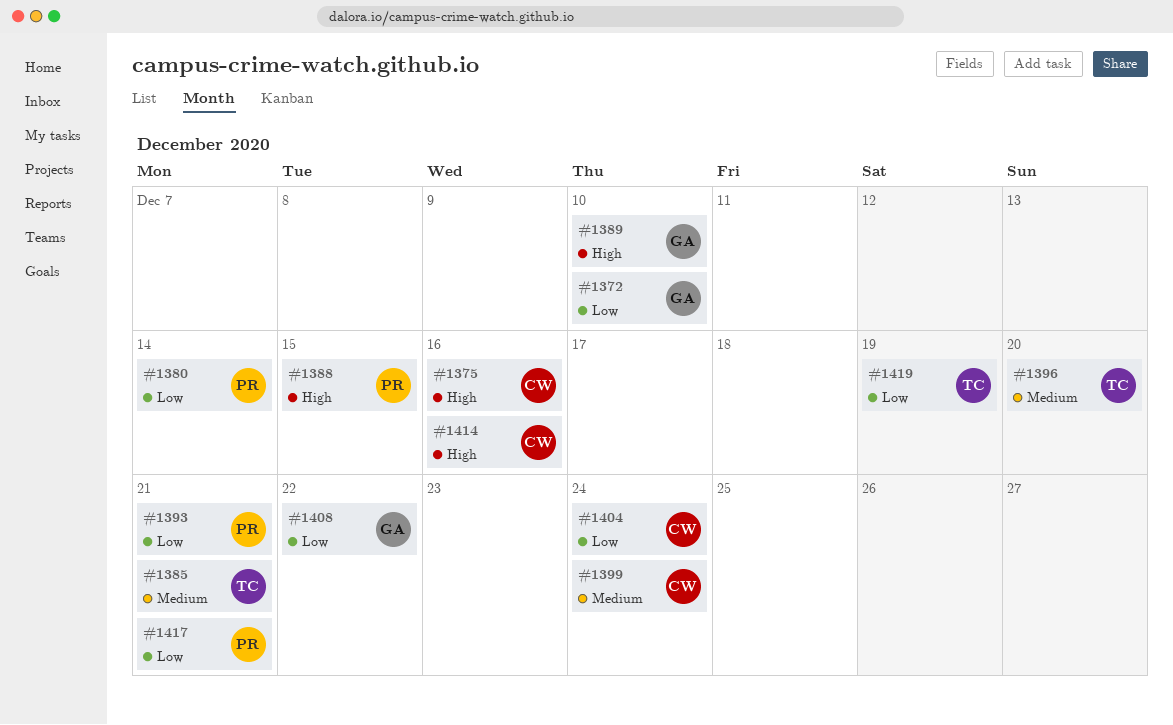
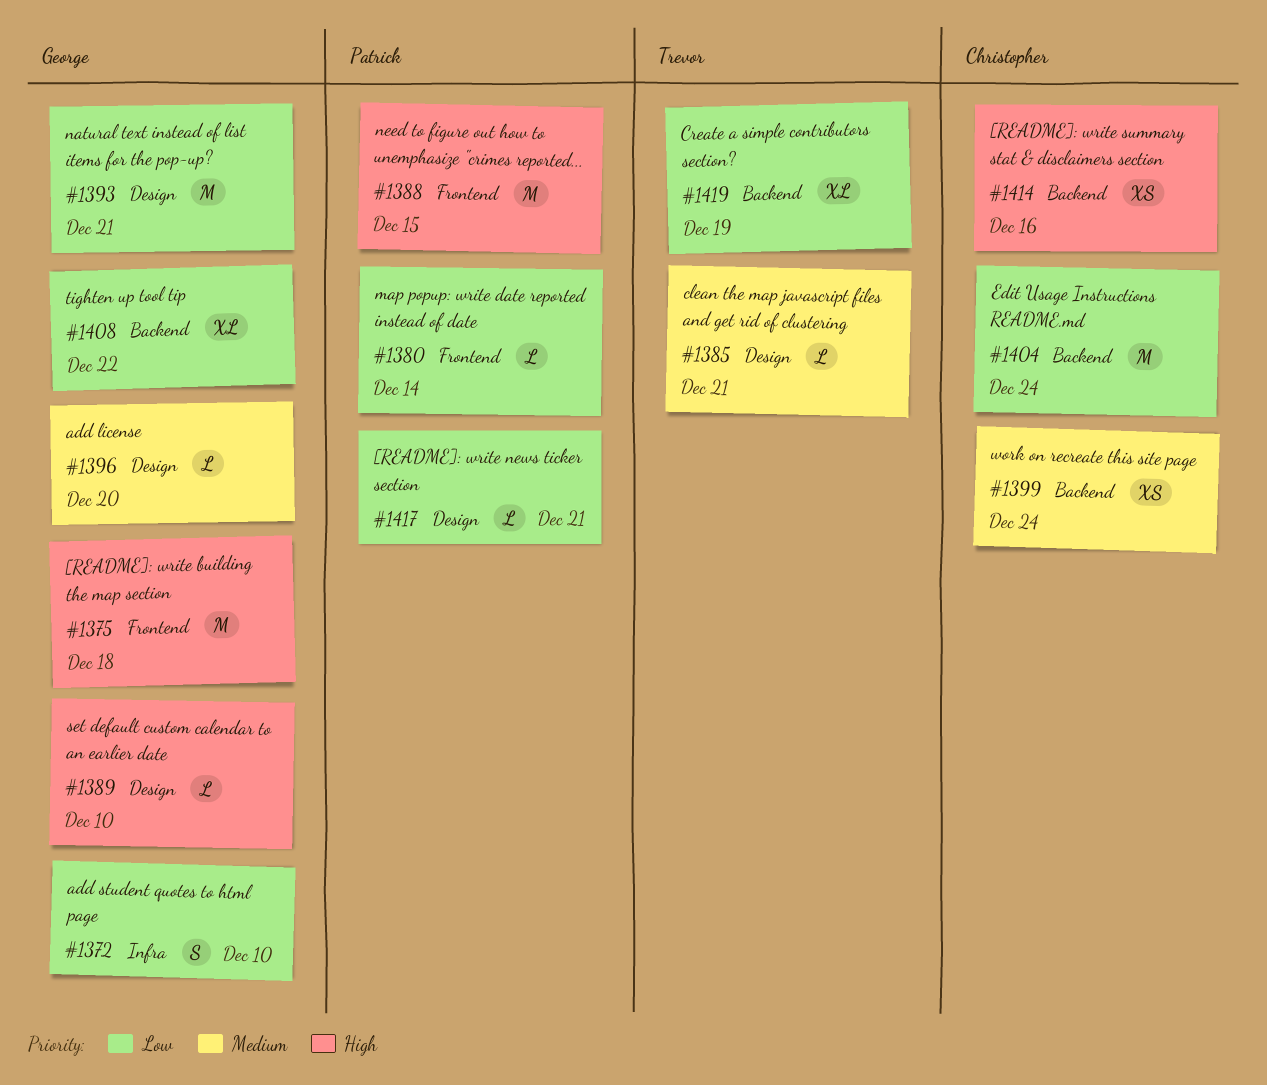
#1375, owner: Christopher -> George
#1375, due: Dec 16 -> Dec 18
#1393, owner: Patrick -> George
#1396, owner: Trevor -> George

